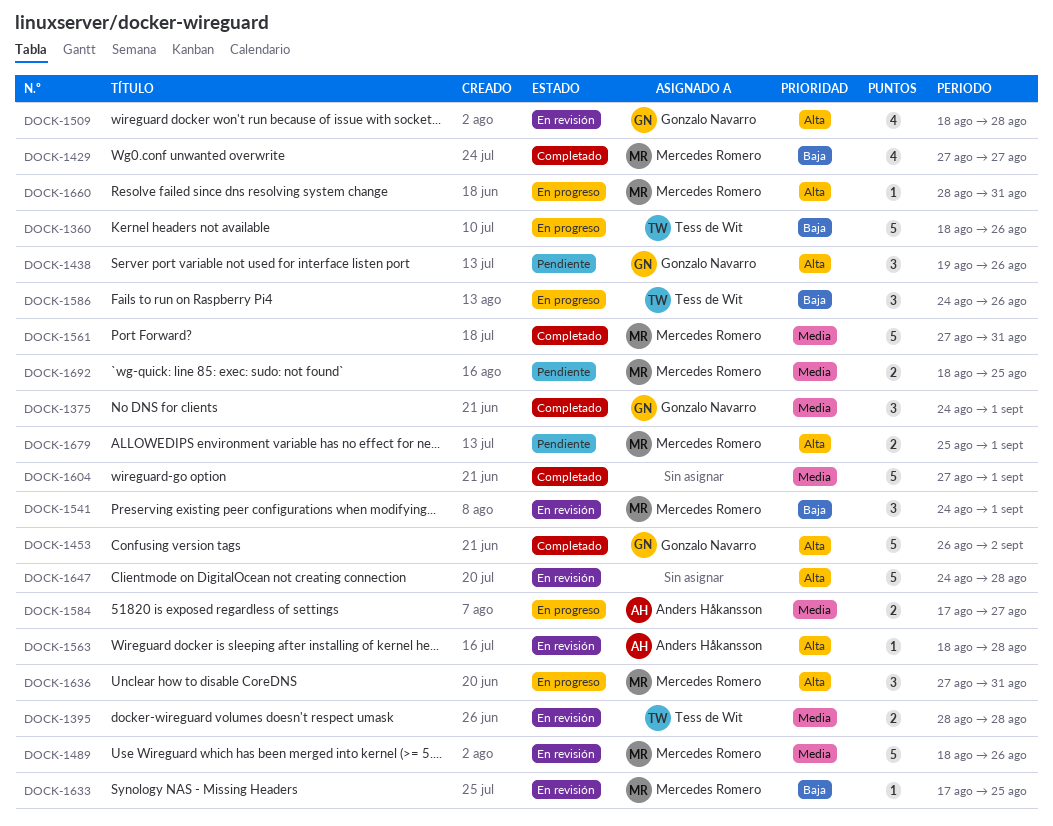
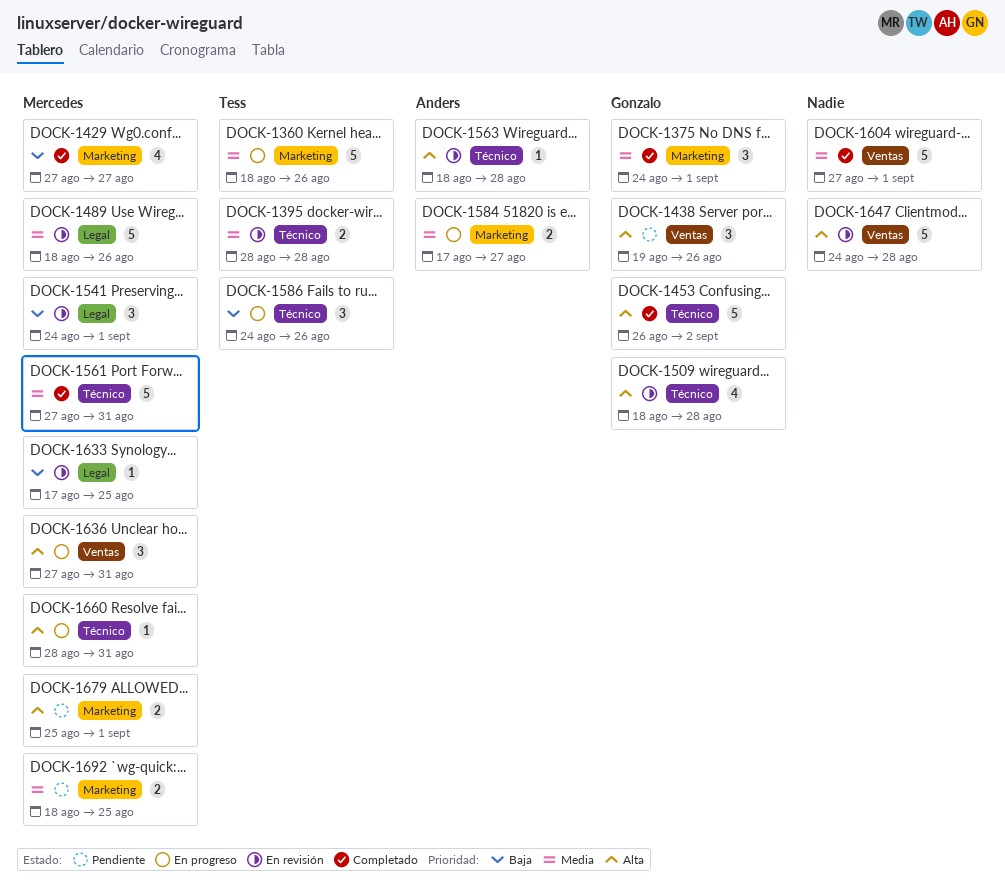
DOCK-1360, priority: Baja -> Media

